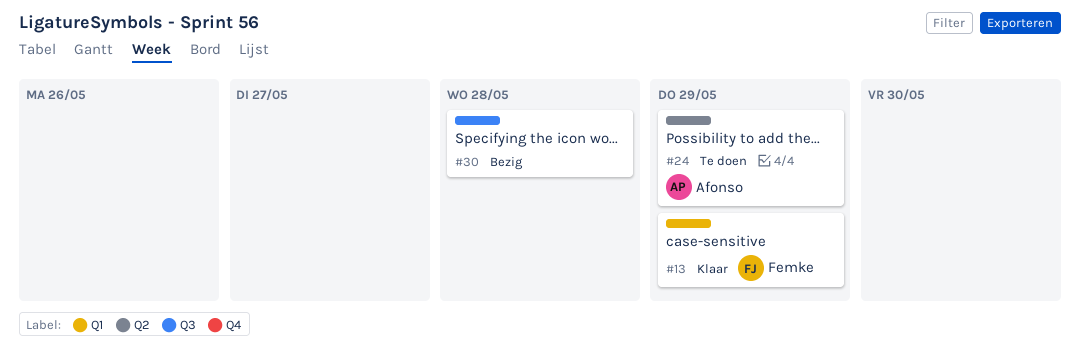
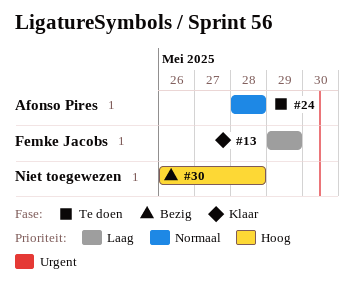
#24, due: May 29 -> May 28

